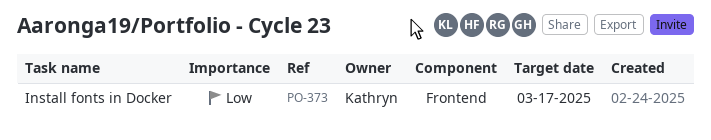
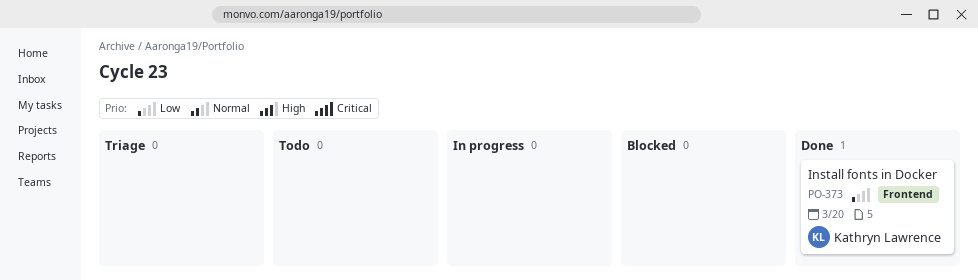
PO-373, due: Mar 17 -> Mar 20

